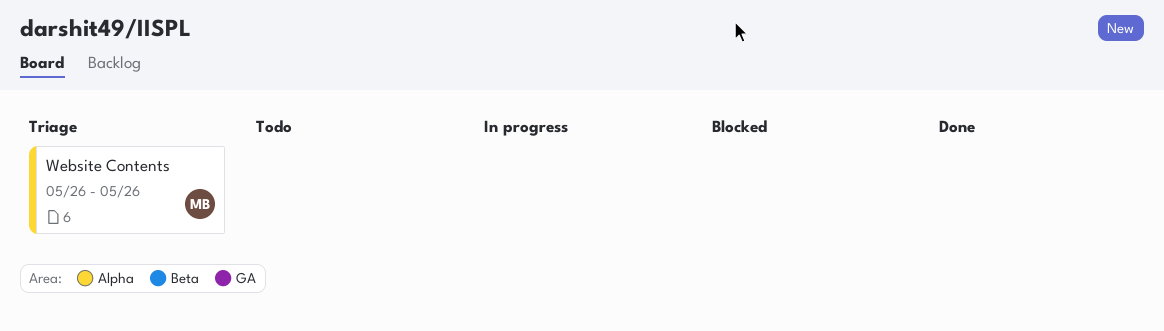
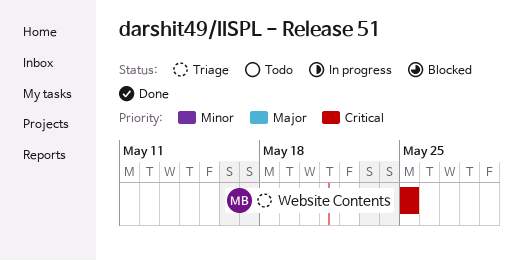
Website Contents, start: May 26 -> May 25
Website Contents, due: May 26 -> May 25

